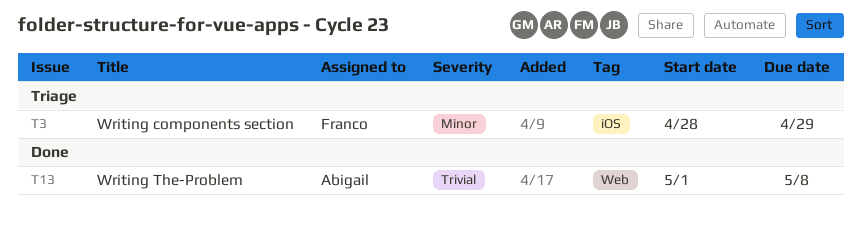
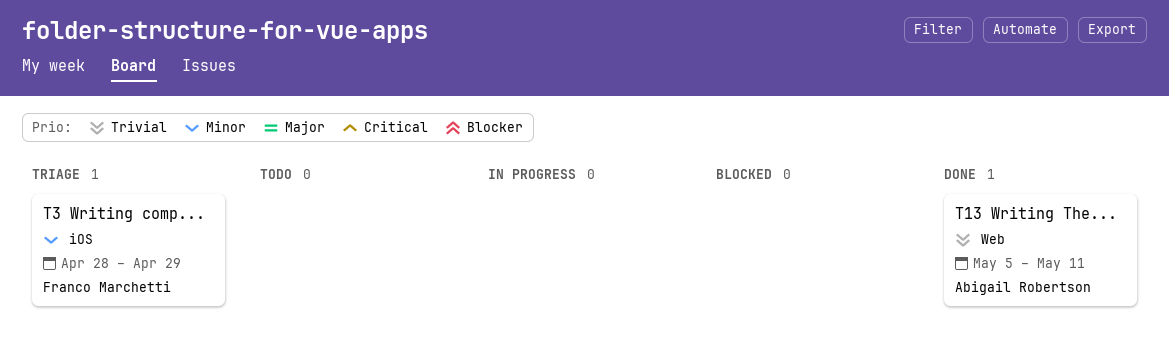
T13, start: May 1 -> May 5
T13, due: May 8 -> May 11

